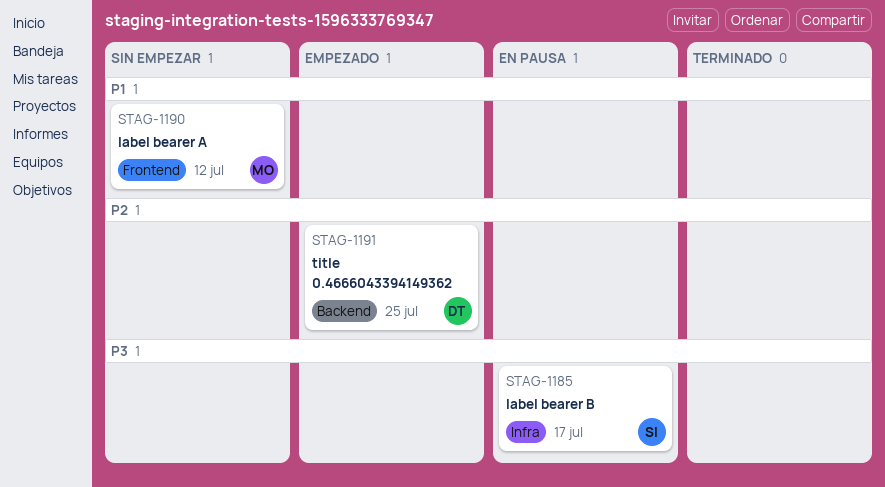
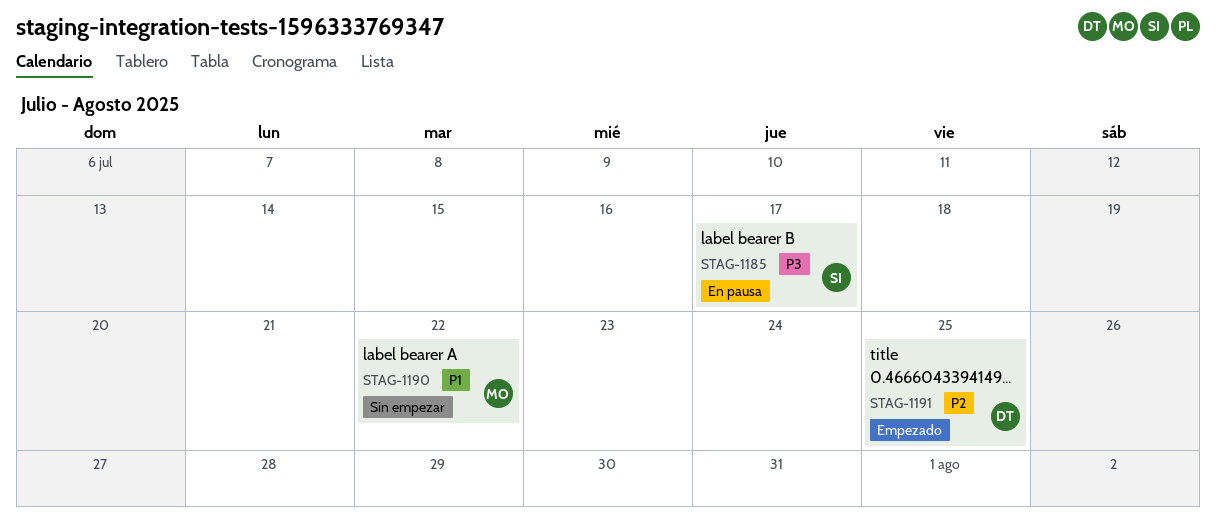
STAG-1190, due: Jul 12 -> Jul 22

